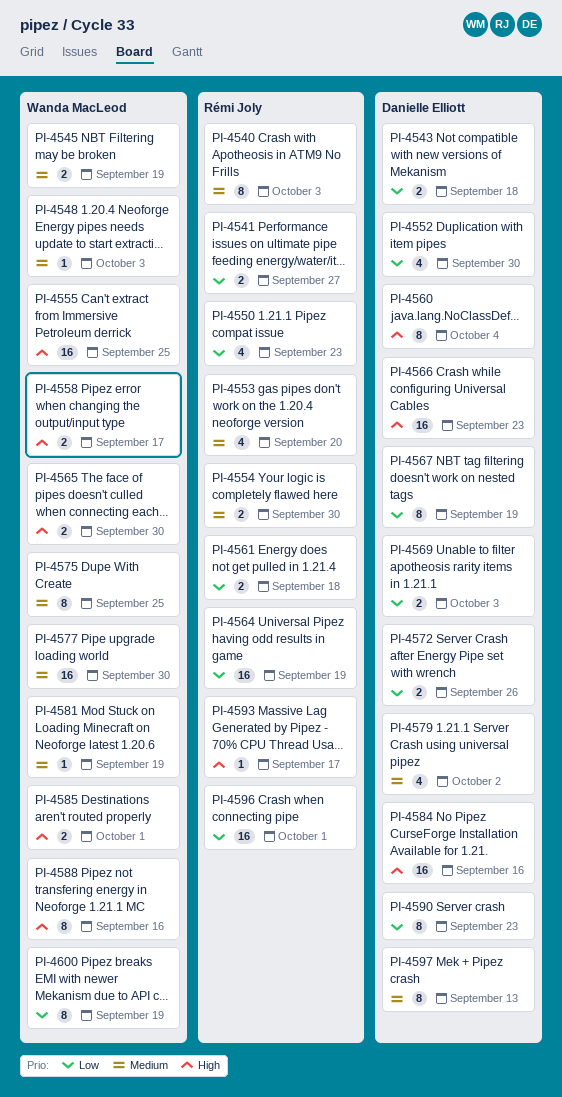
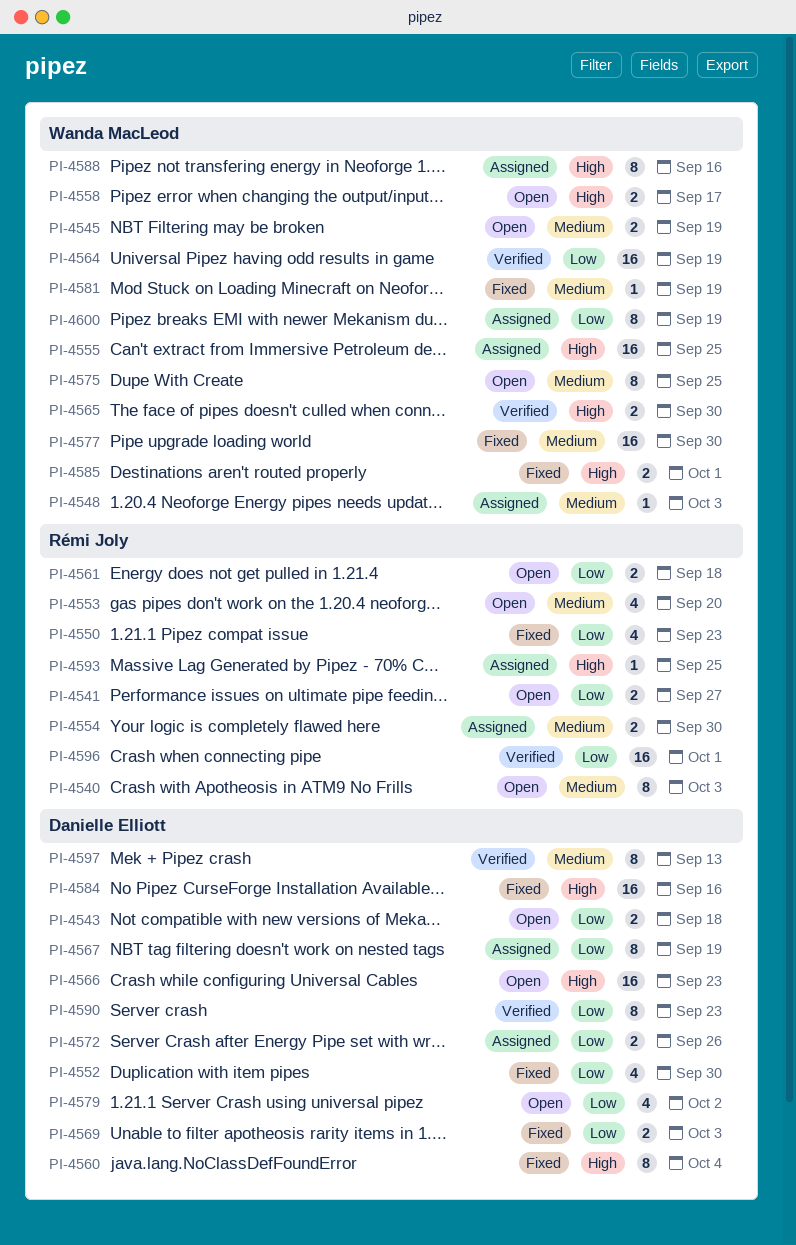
PI-4564, owner: Rémi Joly -> Wanda MacLeod
PI-4579, priority: Medium -> Low
PI-4593, due: Sep 17 -> Sep 25

